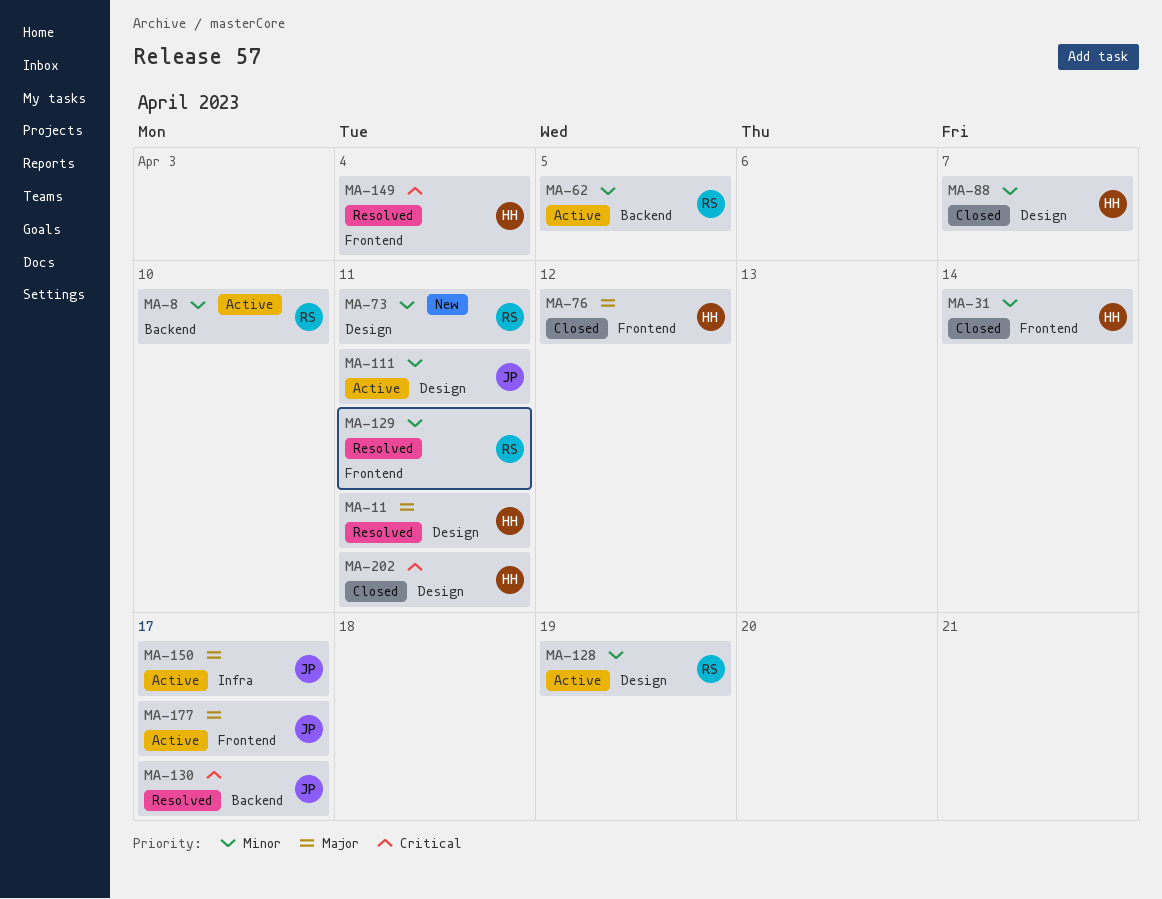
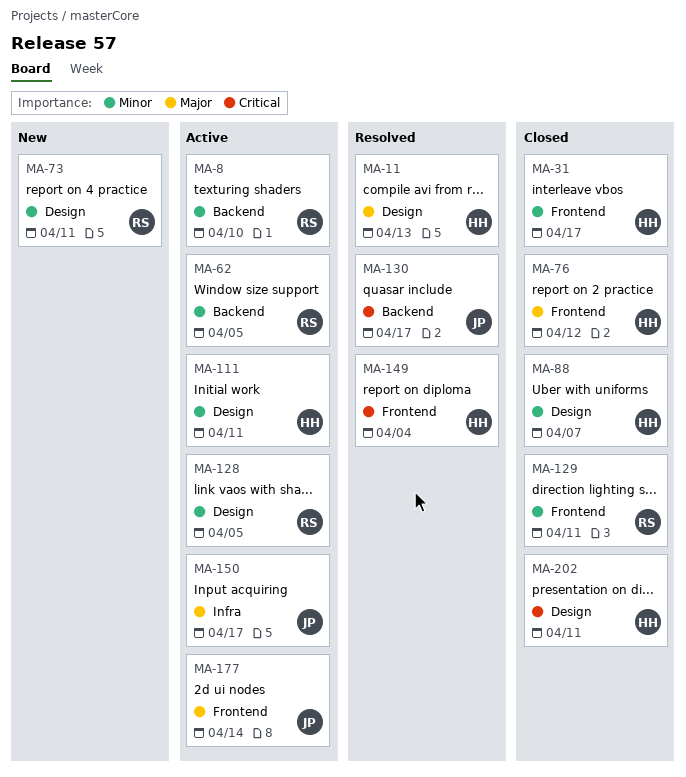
MA-11, due: Apr 11 -> Apr 13
MA-31, due: Apr 14 -> Apr 17
MA-111, owner: JP -> HH
MA-128, due: Apr 19 -> Apr 5
MA-129, status: Resolved -> Closed
MA-177, due: Apr 17 -> Apr 14

